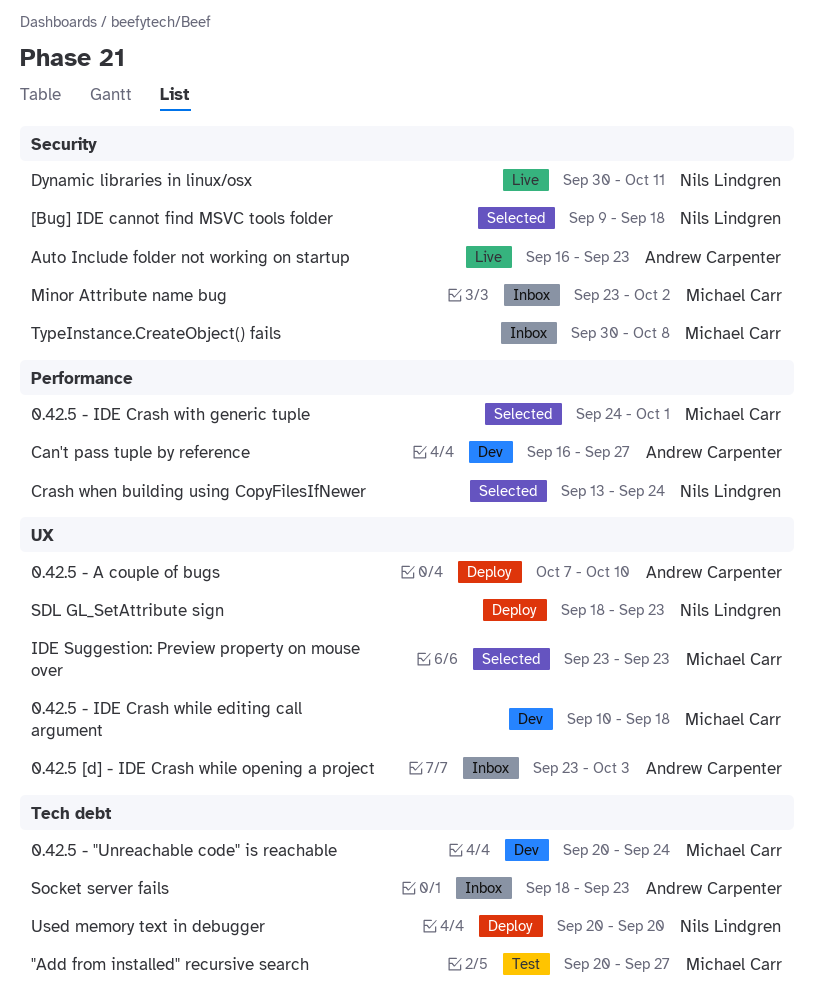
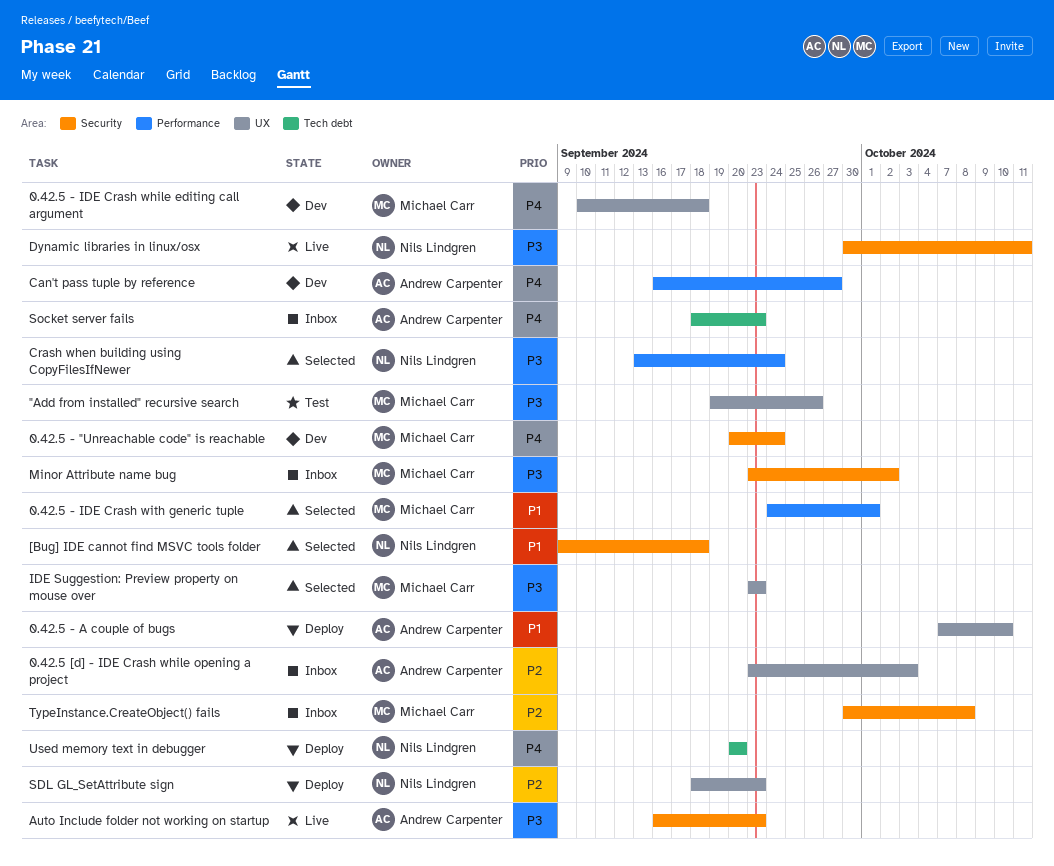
"Add from installed" recursive search, label: Tech debt -> UX
"Add from installed" recursive search, start: Sep 20 -> Sep 19
"Add from installed" recursive search, due: Sep 27 -> Sep 26
0.42.5 - "Unreachable code" is reachable, label: Tech debt -> Security

